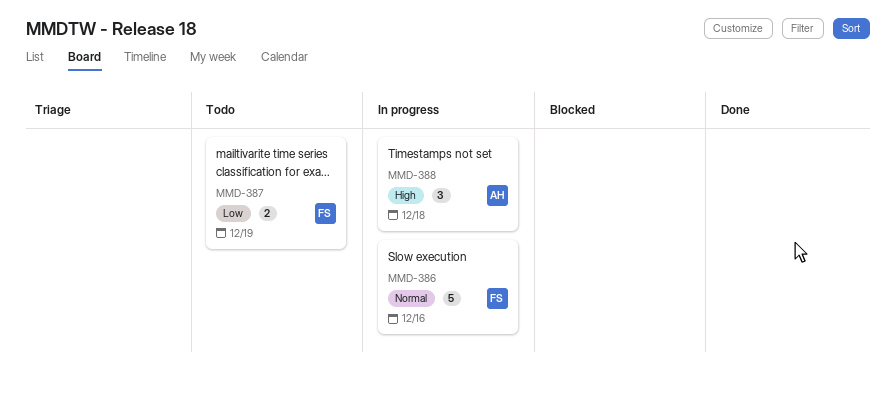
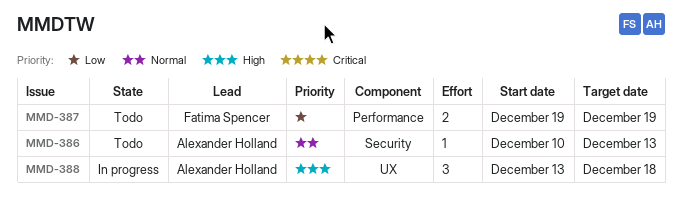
MMD-386, status: In progress -> Todo
MMD-386, owner: Fatima Spencer -> Alexander Holland
MMD-386, estimate: 5 -> 1
MMD-386, due: Dec 16 -> Dec 13

